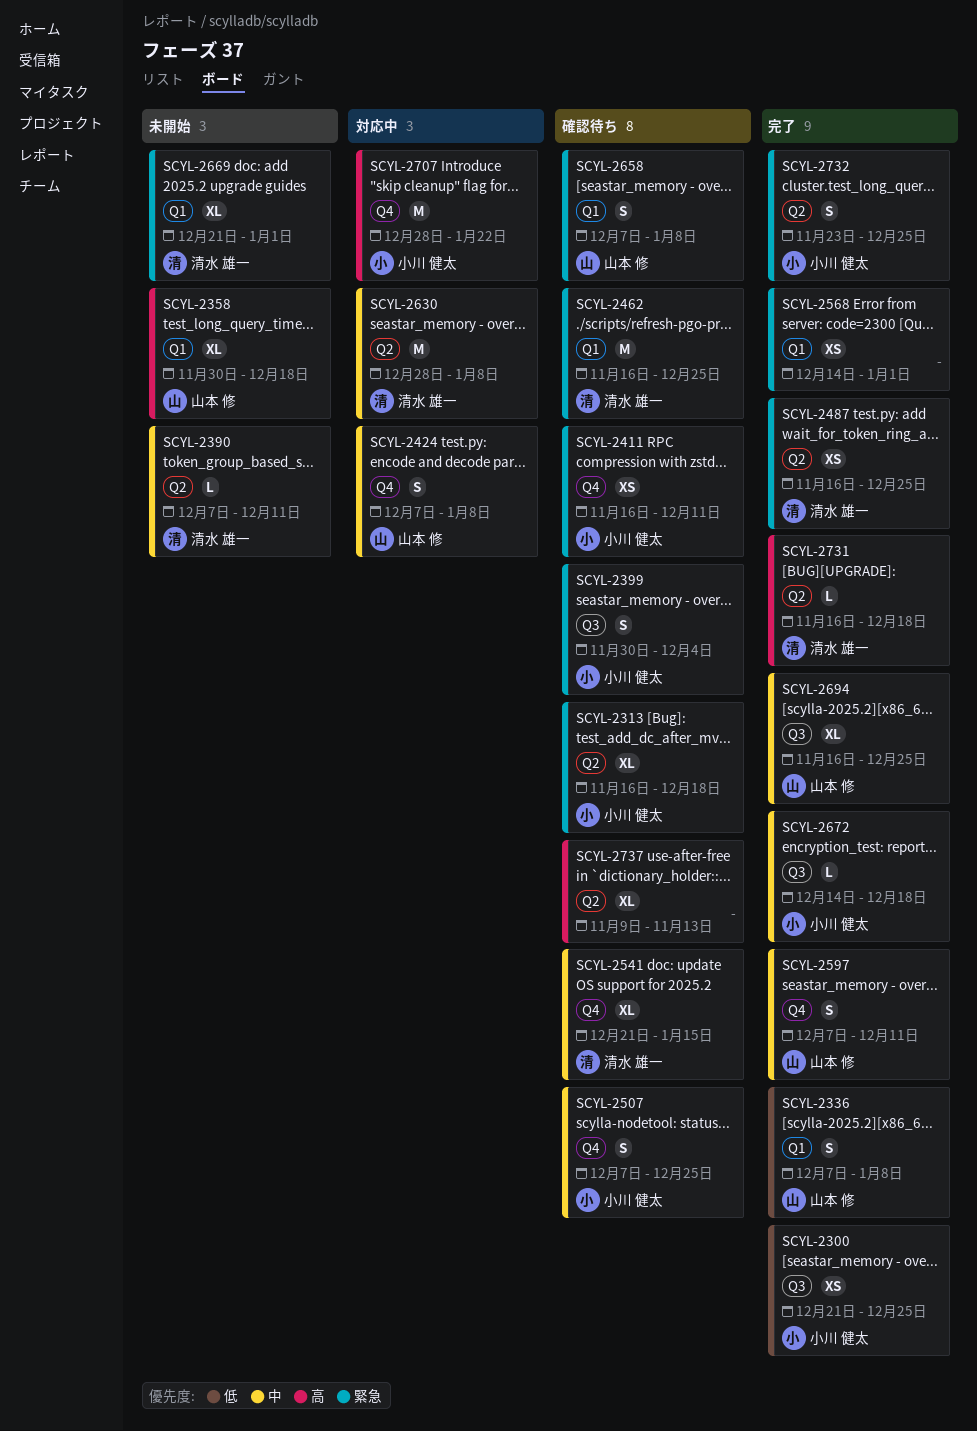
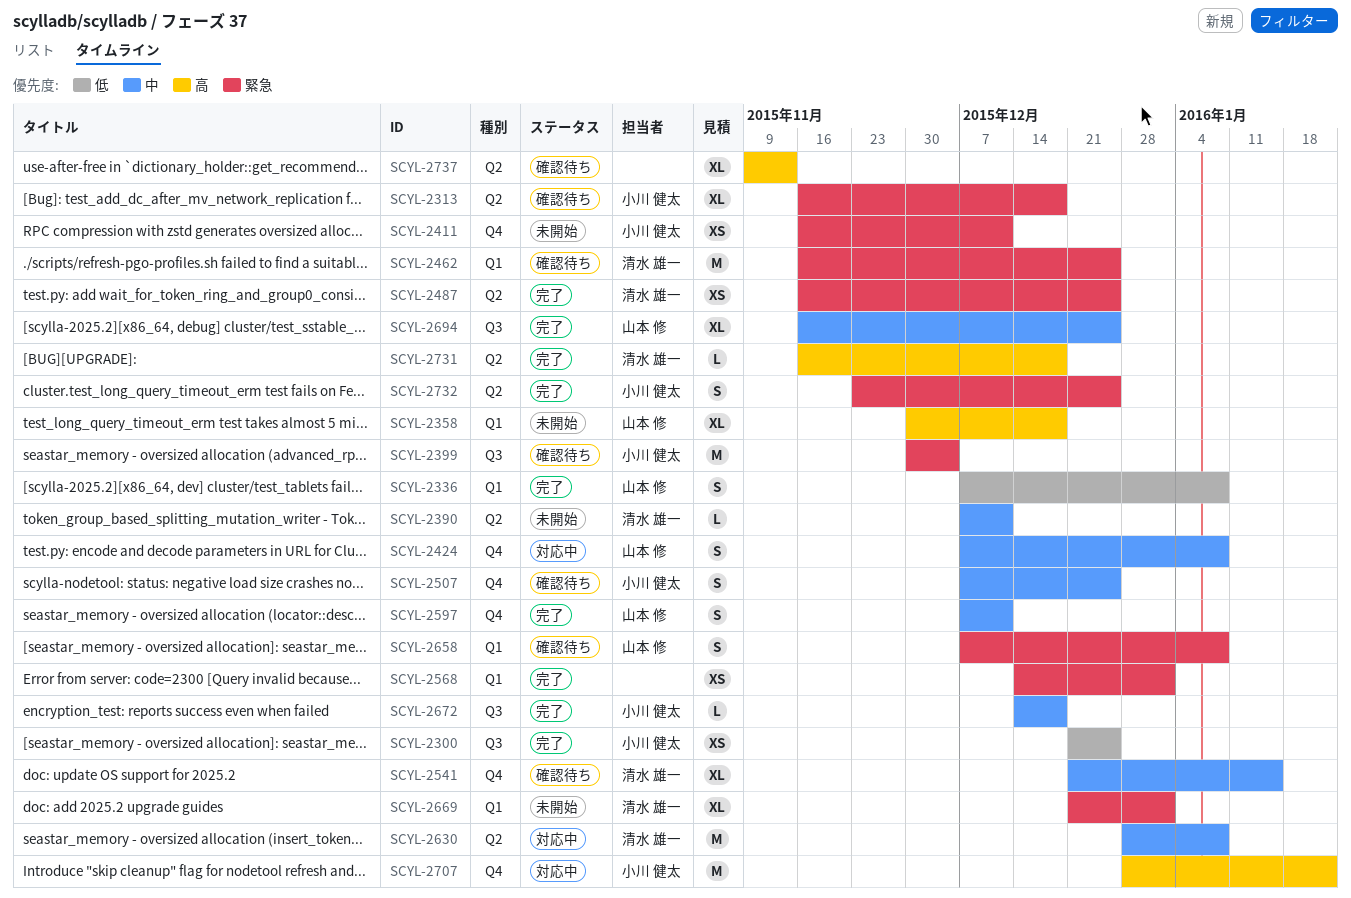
SCYL-2399, estimate: S -> M
SCYL-2411, status: 確認待ち -> 未開始

